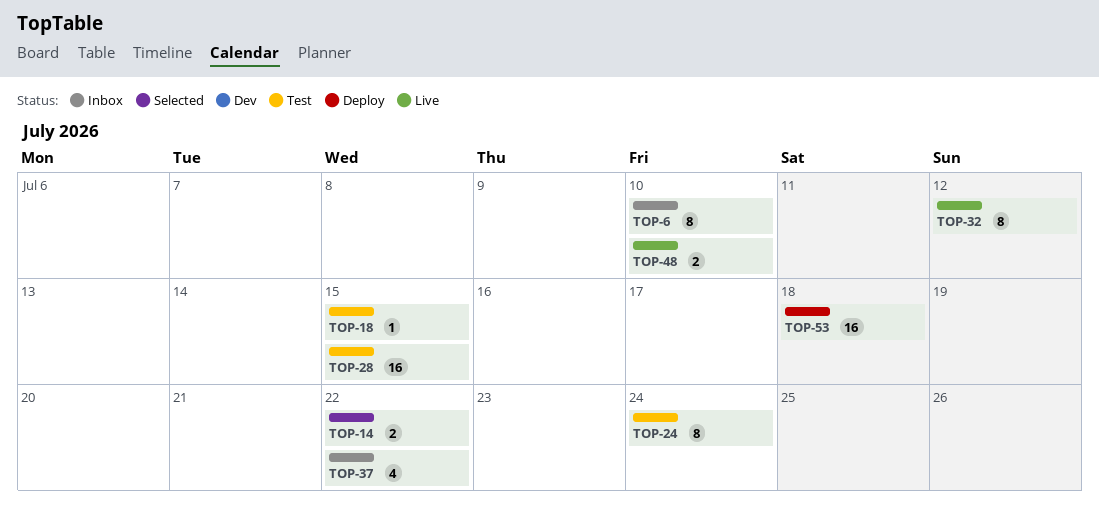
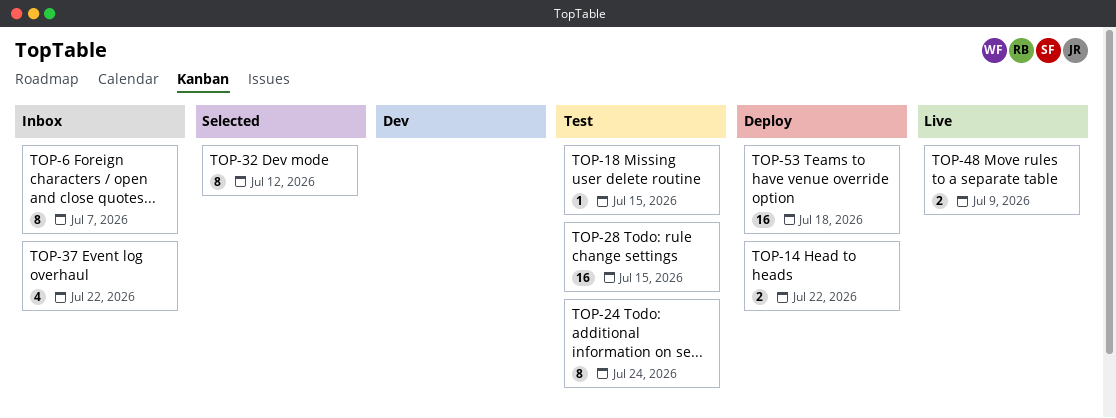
TOP-6, due: Jul 10 -> Jul 7
TOP-14, status: Selected -> Deploy
TOP-32, status: Live -> Selected
TOP-48, due: Jul 10 -> Jul 9

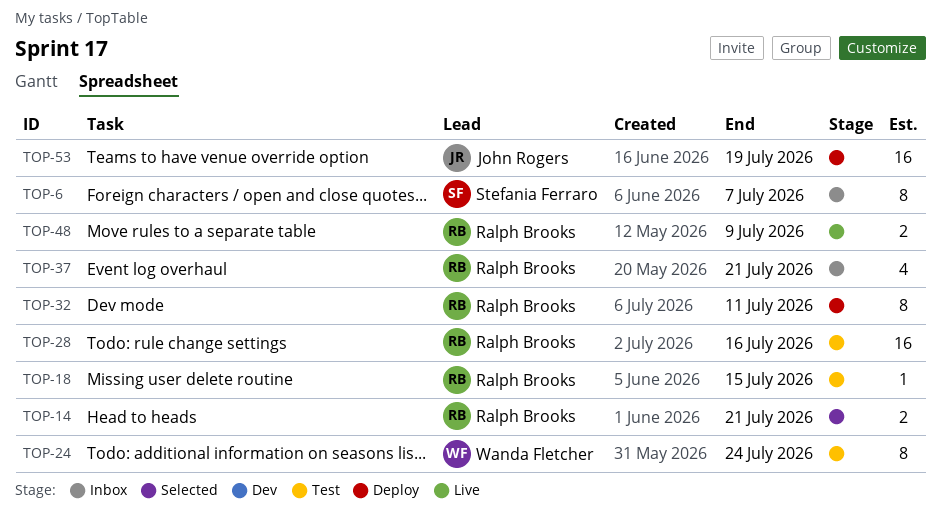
TOP-14, status: Deploy -> Selected
TOP-14, due: Jul 22 -> Jul 21
TOP-28, due: Jul 15 -> Jul 16
TOP-32, status: Selected -> Deploy
TOP-32, due: Jul 12 -> Jul 11
TOP-37, due: Jul 22 -> Jul 21
TOP-53, due: Jul 18 -> Jul 19

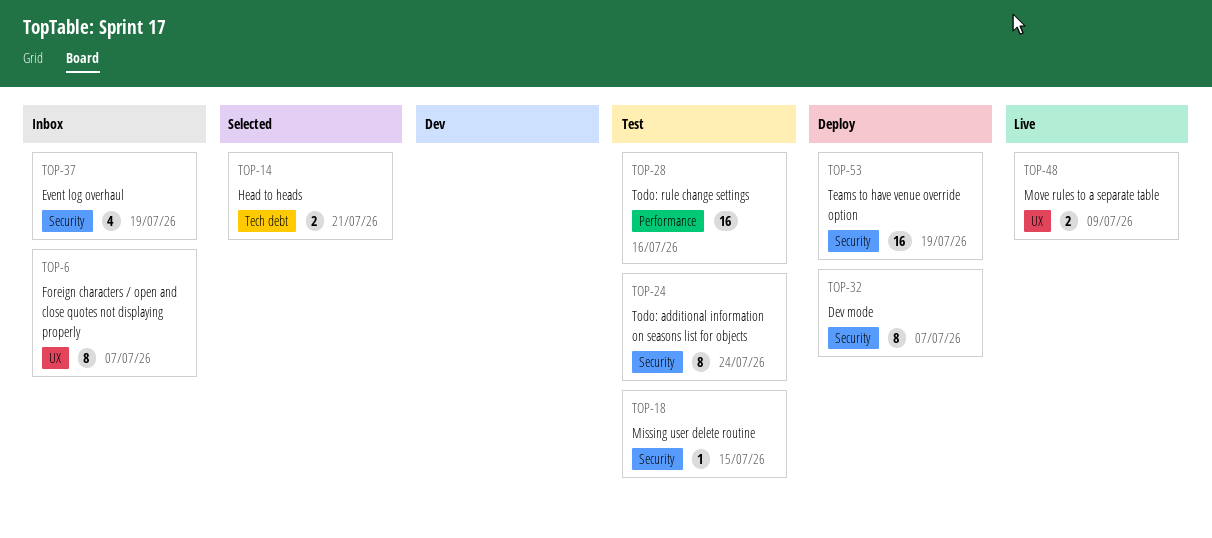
TOP-32, due: Jul 11 -> Jul 7
TOP-37, due: Jul 21 -> Jul 19

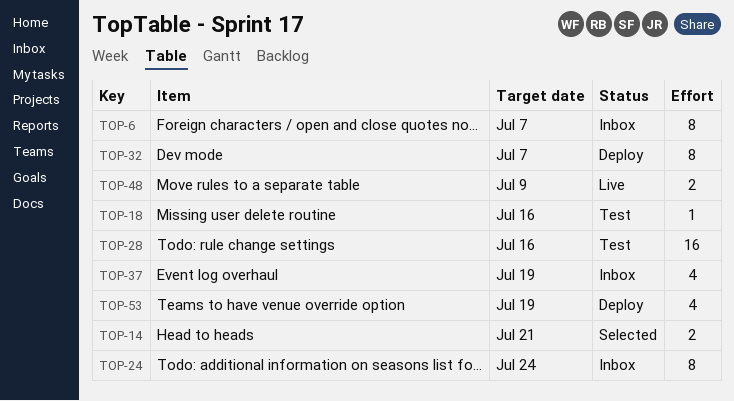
TOP-18, due: Jul 15 -> Jul 16
TOP-24, status: Test -> Inbox
TOP-53, estimate: 16 -> 4

